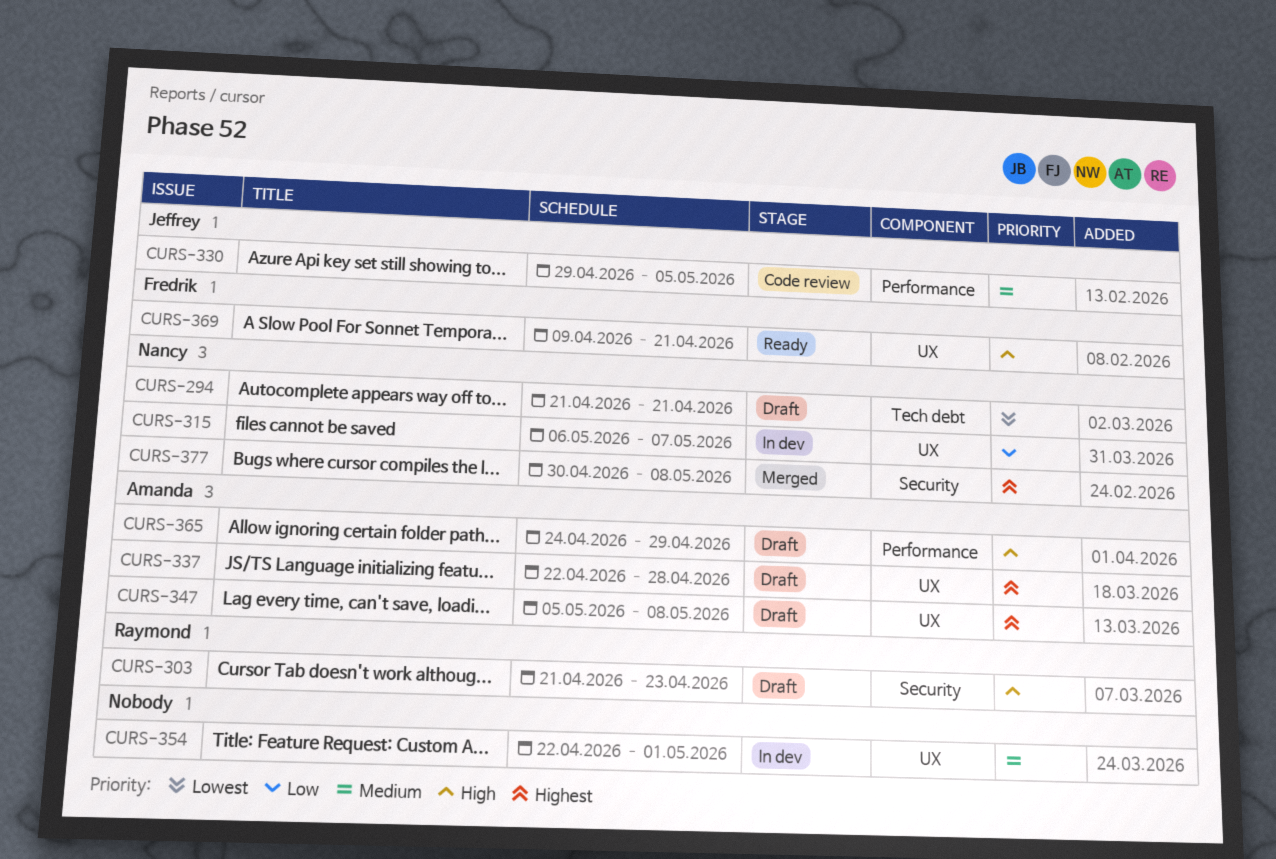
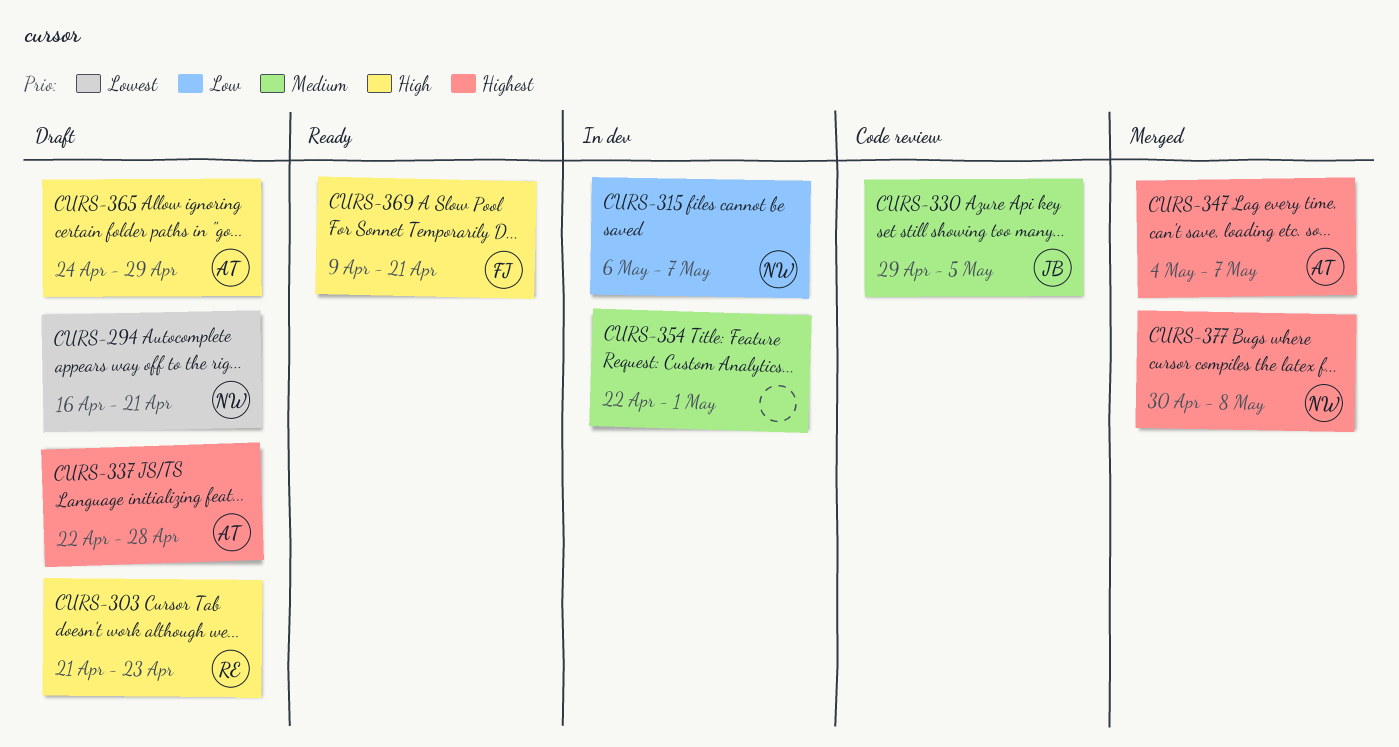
CURS-294, start: Apr 21 -> Apr 16
CURS-347, status: Draft -> Merged
CURS-347, start: May 5 -> May 4
CURS-347, due: May 8 -> May 7

